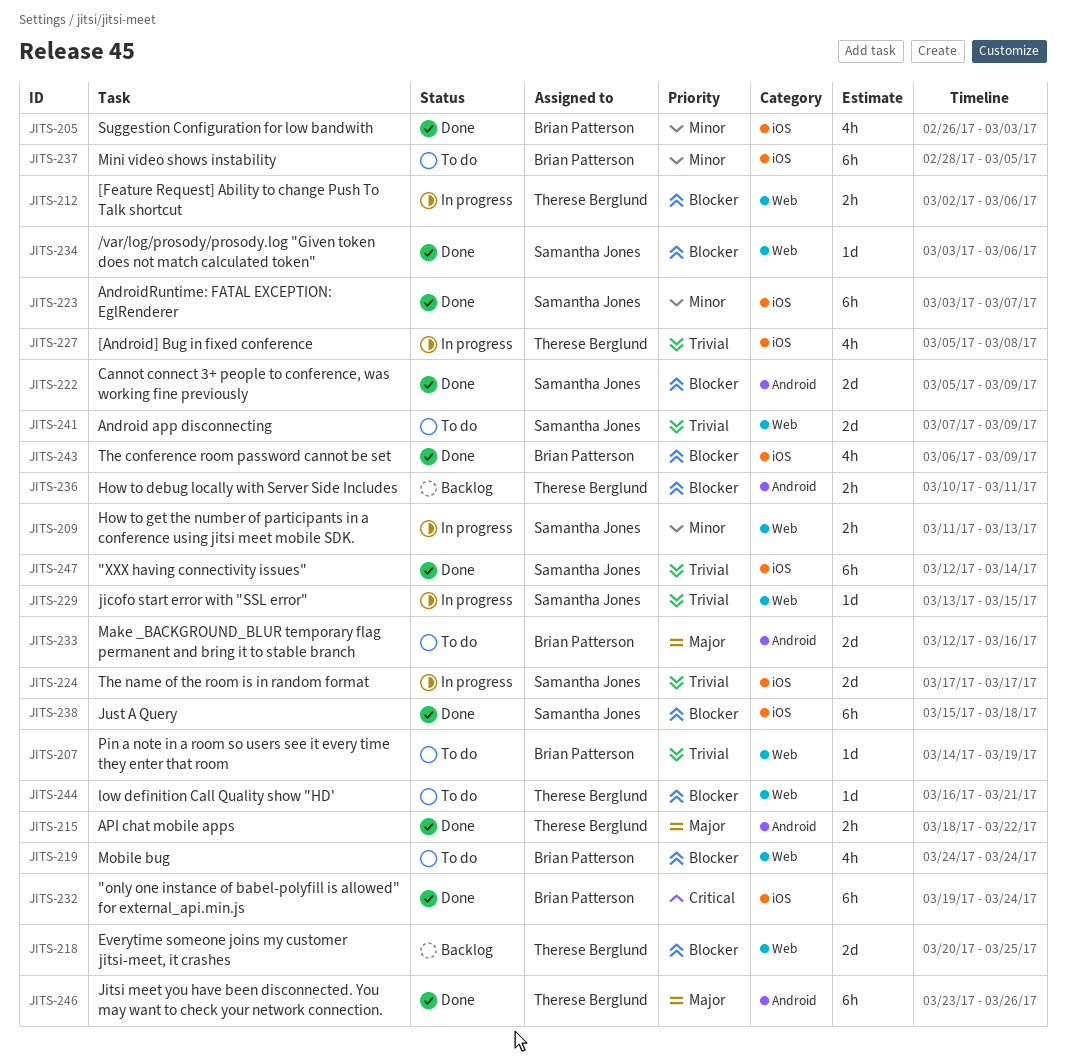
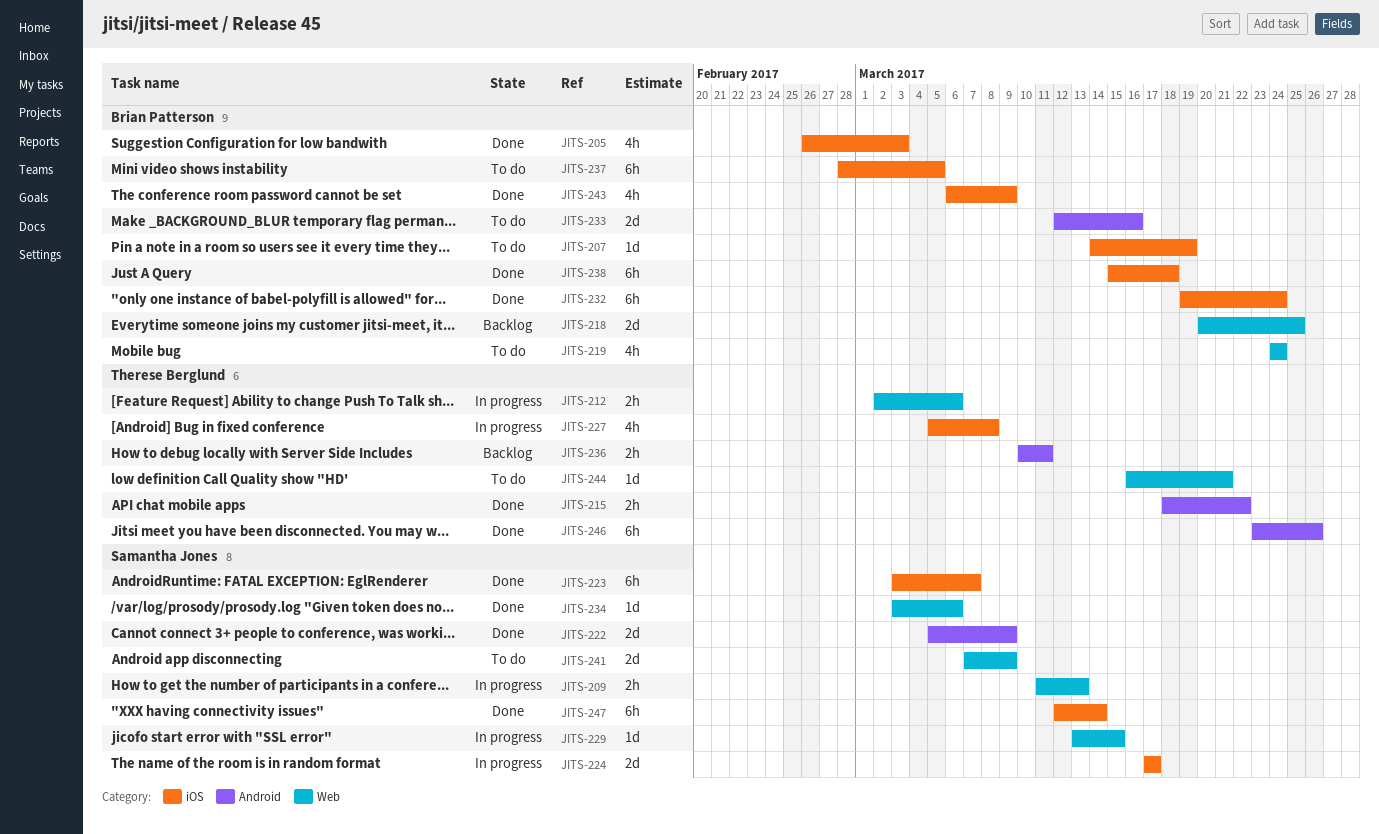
JITS-207, label: Web -> iOS
JITS-218, owner: Therese Berglund -> Brian Patterson
JITS-238, owner: Samantha Jones -> Brian Patterson

